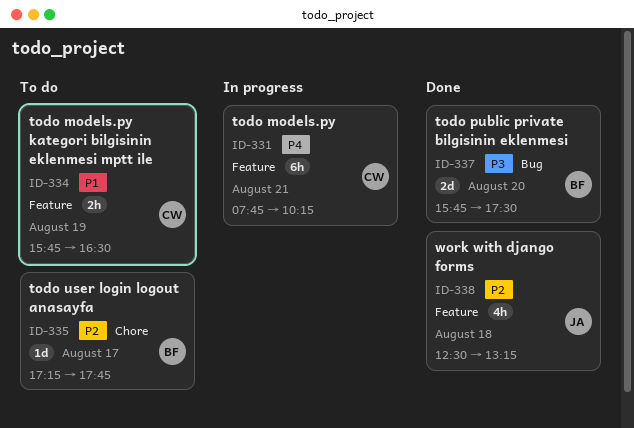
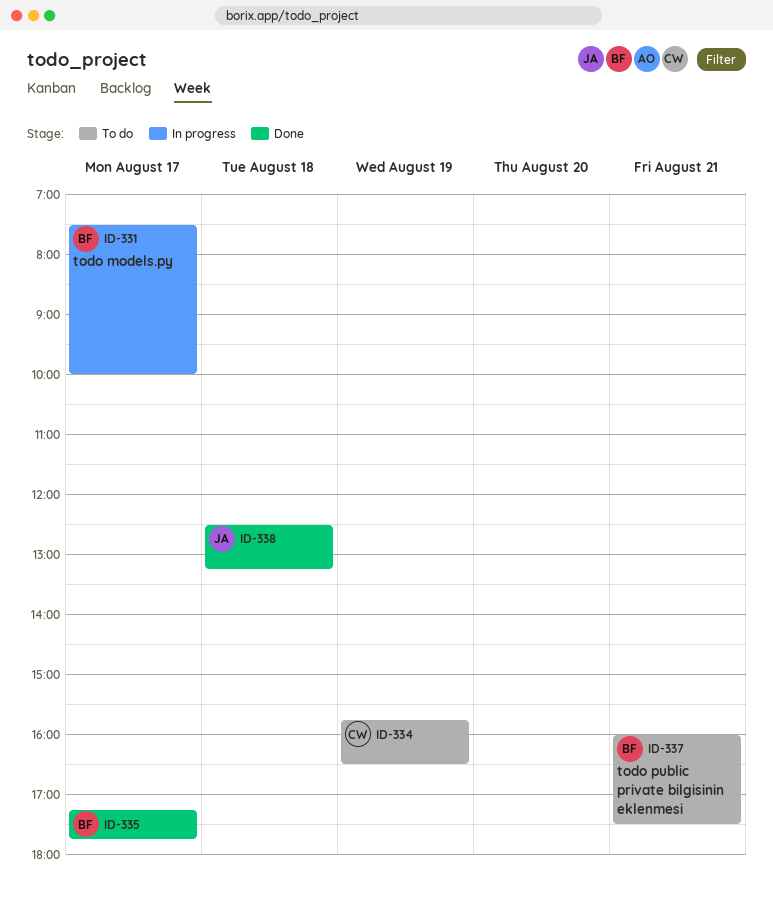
ID-331, owner: CW -> BF
ID-331, day: Aug 21 -> Aug 17
ID-331, begins: 07:45 -> 07:30
ID-331, ends: 10:15 -> 10:00
ID-335, status: To do -> Done
ID-337, status: Done -> To do
ID-337, day: Aug 20 -> Aug 21
ID-337, begins: 15:45 -> 16:00

